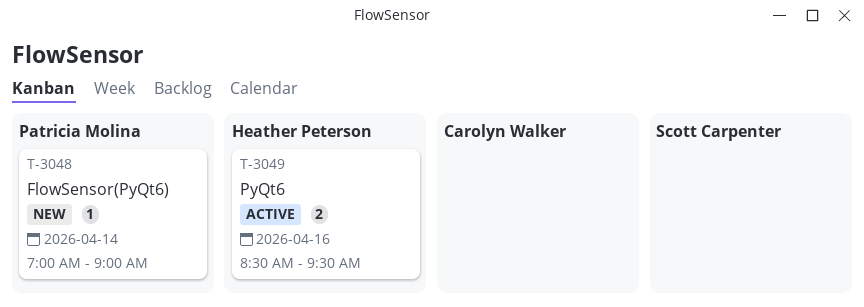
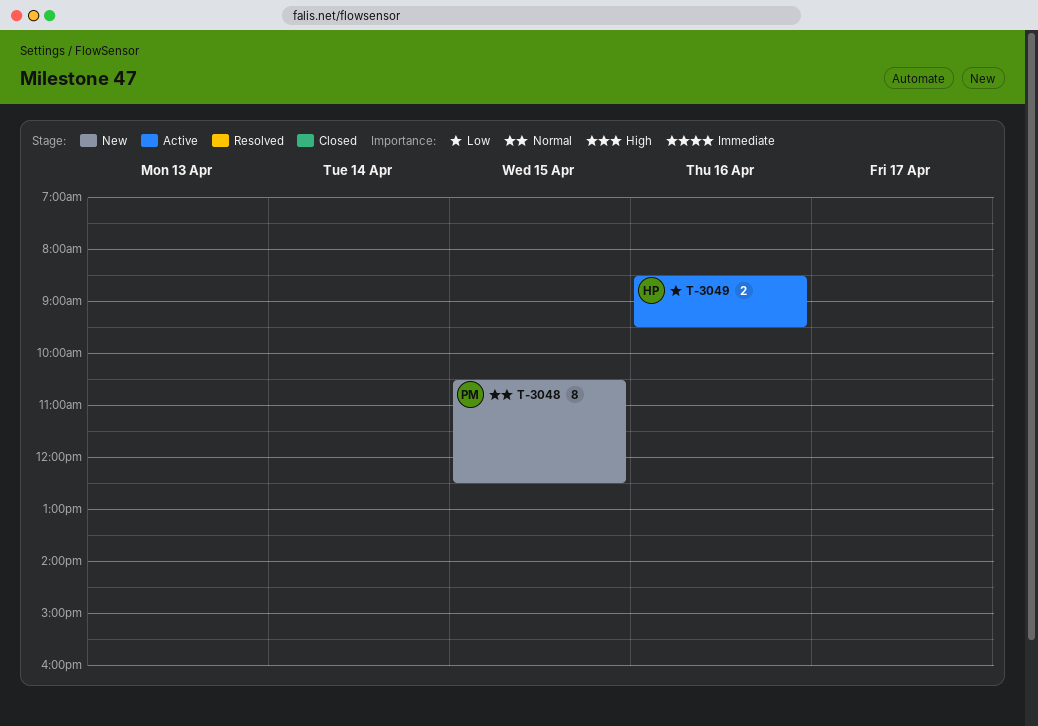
T-3048, estimate: 1 -> 8
T-3048, day: Apr 14 -> Apr 15
T-3048, begins: 07:00 -> 10:30
T-3048, ends: 09:00 -> 12:30

